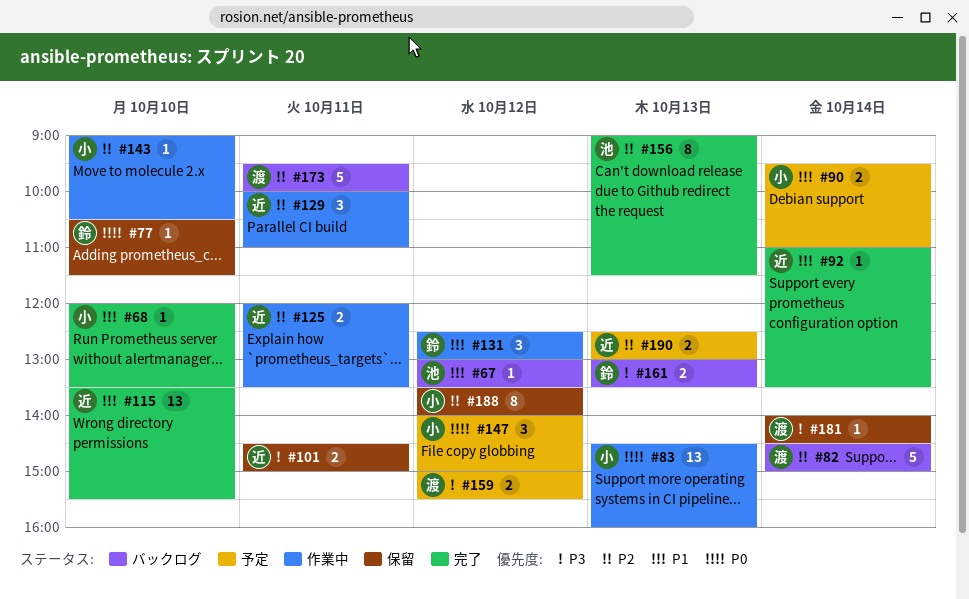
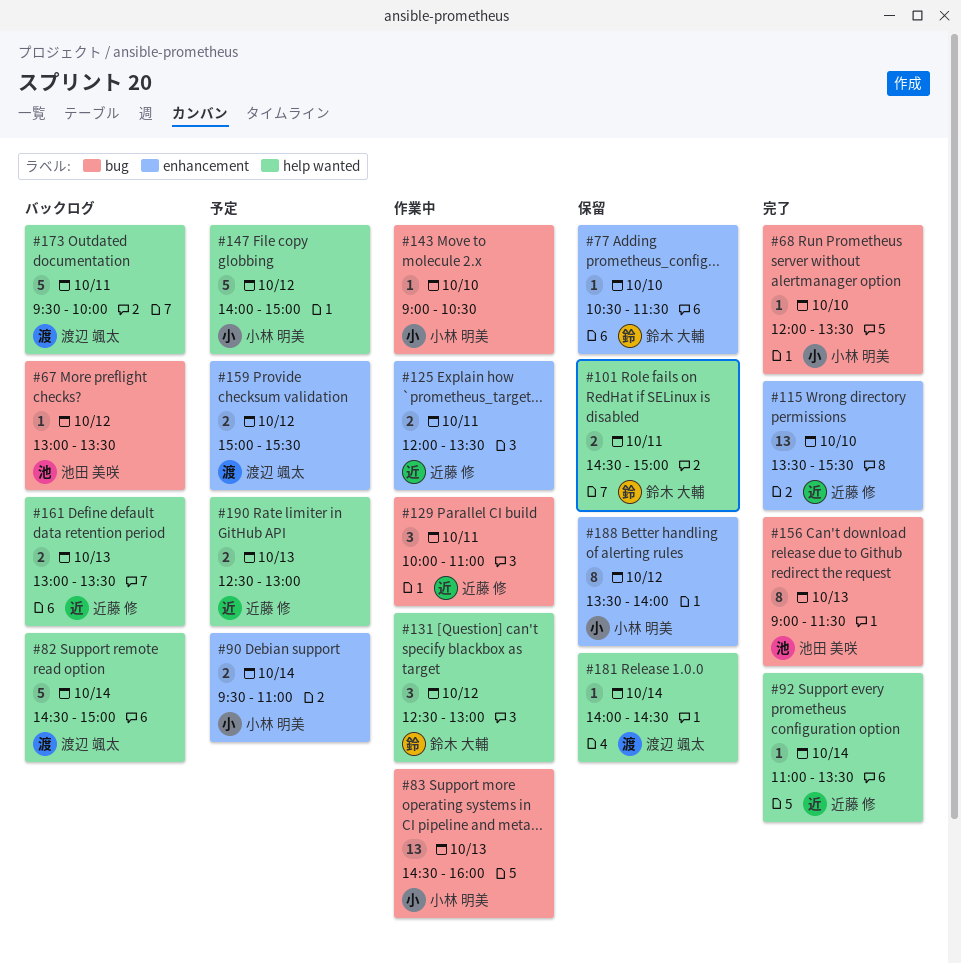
#101, owner: 近藤 修 -> 鈴木 大輔
#147, estimate: 3 -> 5
#161, owner: 鈴木 大輔 -> 近藤 修

